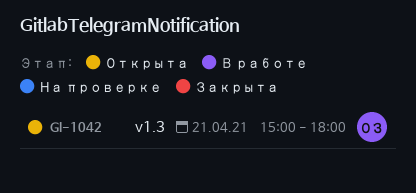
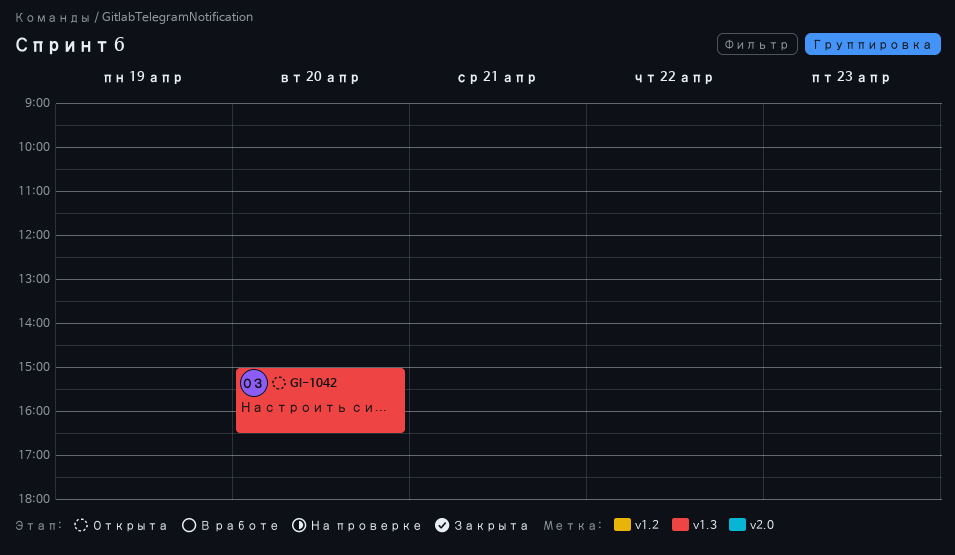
GI-1042, day: Apr 21 -> Apr 20
GI-1042, ends: 18:00 -> 16:30

